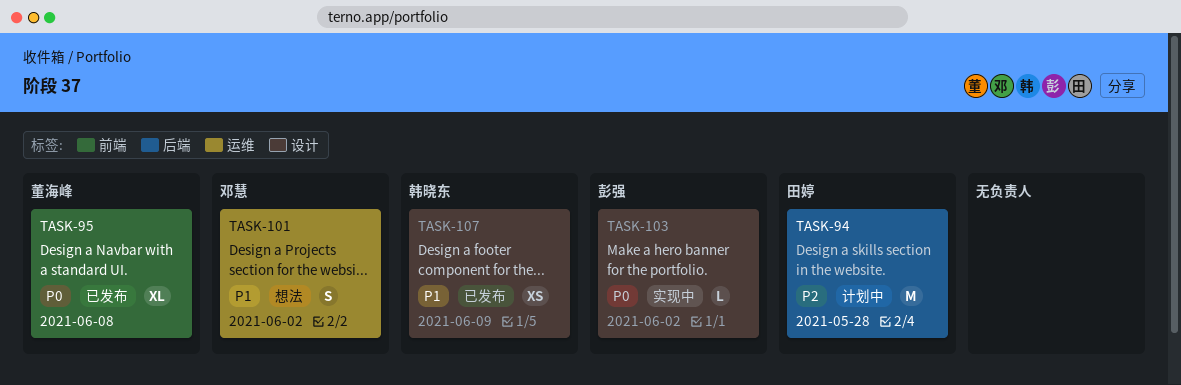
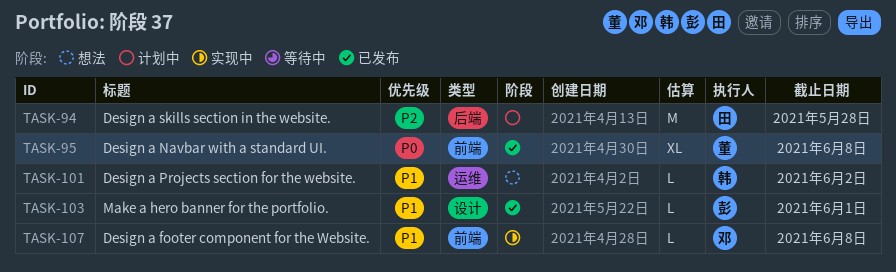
TASK-101, owner: 邓慧 -> 韩晓东
TASK-101, estimate: S -> L
TASK-103, status: 实现中 -> 已发布
TASK-103, priority: P0 -> P1
TASK-103, due: Jun 2 -> Jun 1
TASK-107, status: 已发布 -> 实现中
TASK-107, owner: 韩晓东 -> 邓慧
TASK-107, label: 设计 -> 前端
TASK-107, estimate: XS -> L
TASK-107, due: Jun 9 -> Jun 8

